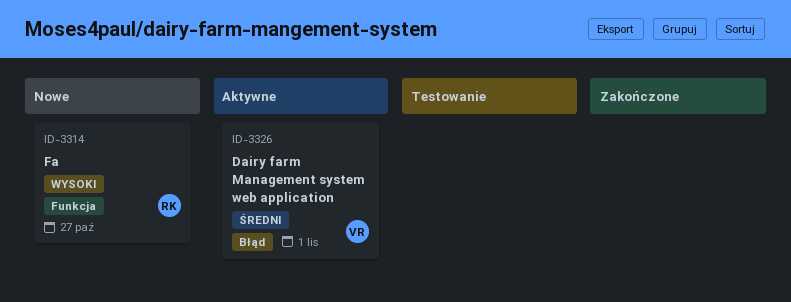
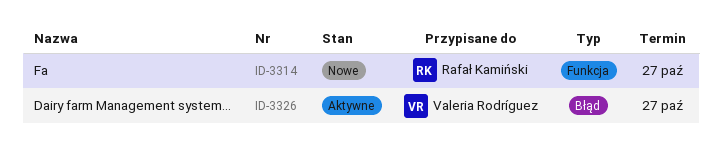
ID-3326, due: Nov 1 -> Oct 27

